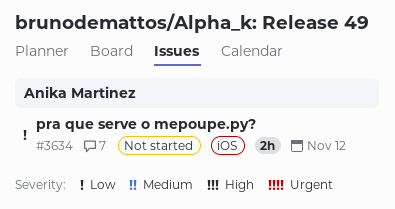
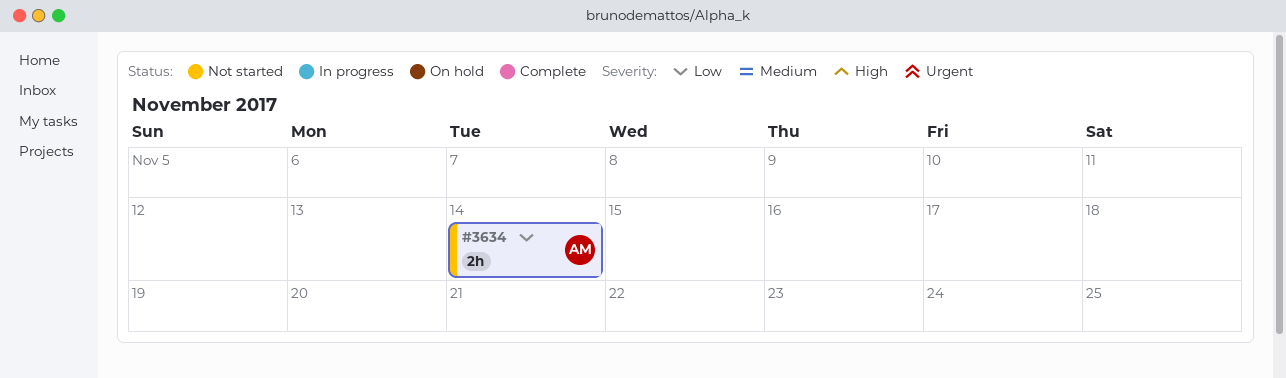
#3634, due: Nov 12 -> Nov 14

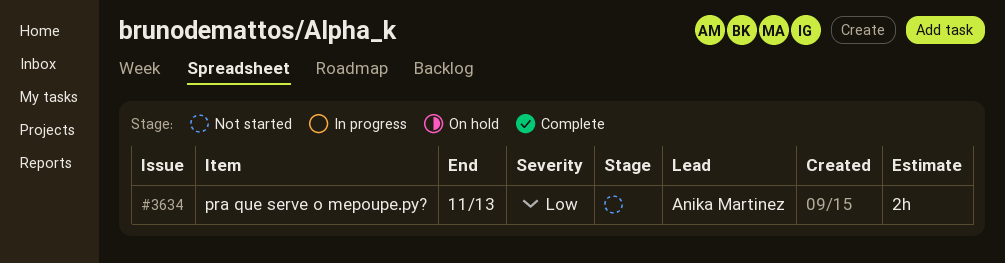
#3634, due: Nov 14 -> Nov 13

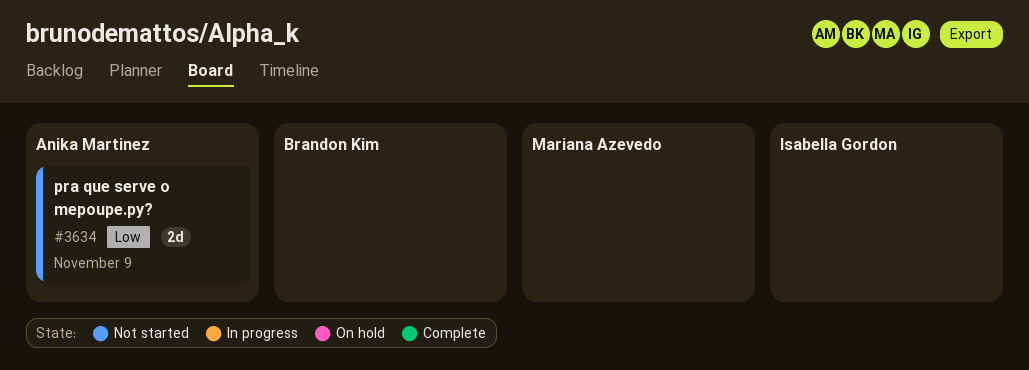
#3634, estimate: 2h -> 2d
#3634, due: Nov 13 -> Nov 9

